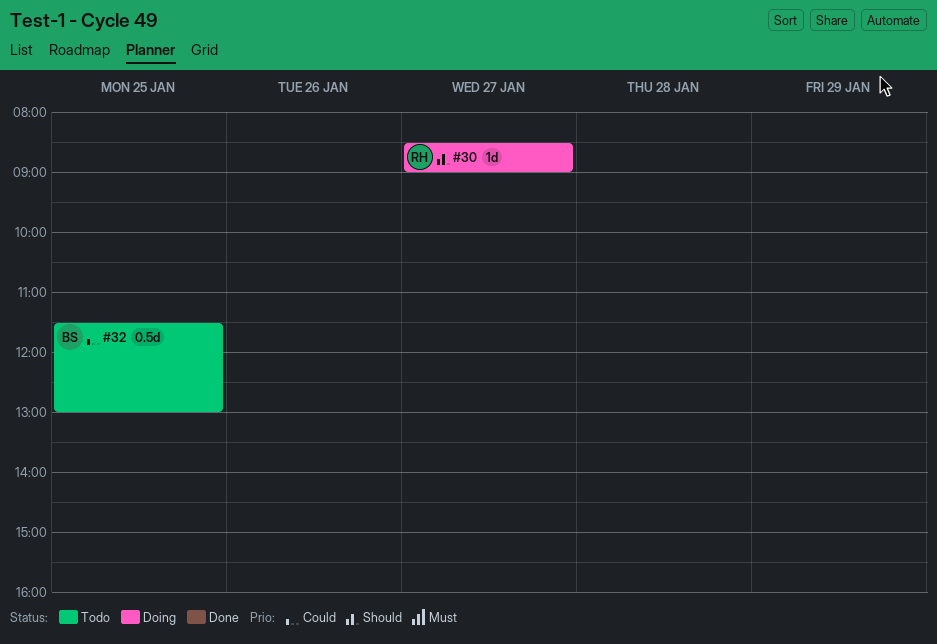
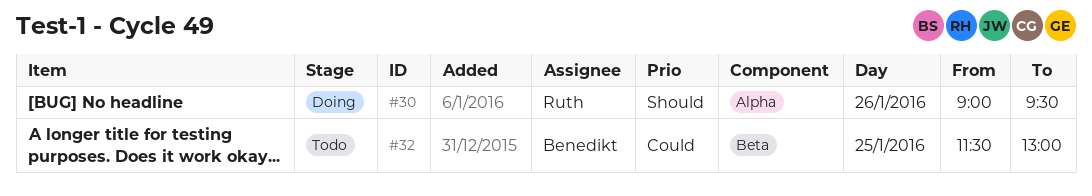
#30, day: Jan 27 -> Jan 26
#30, begins: 08:30 -> 09:00
#30, ends: 09:00 -> 09:30

